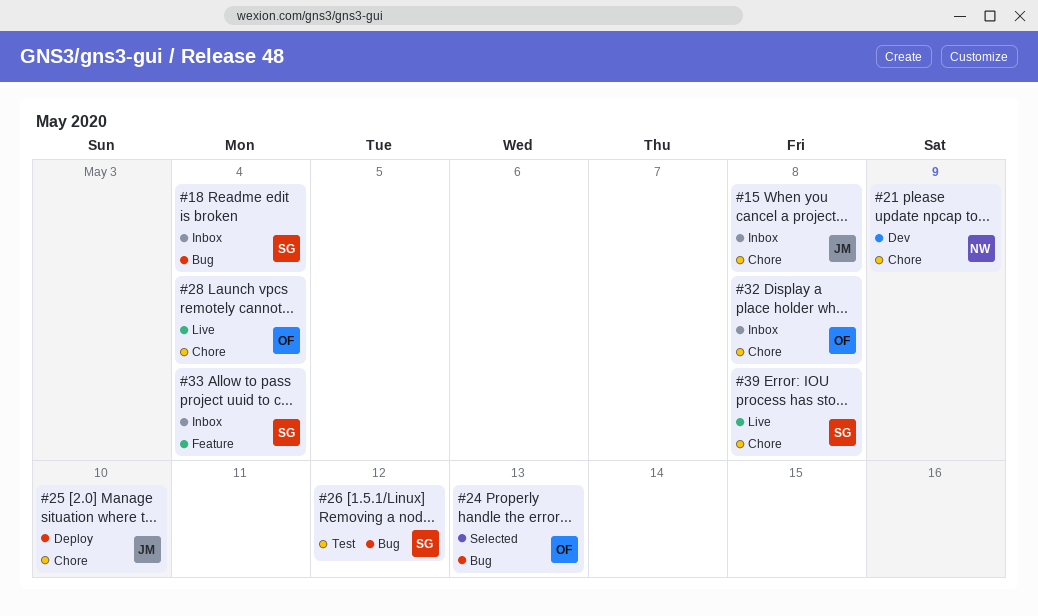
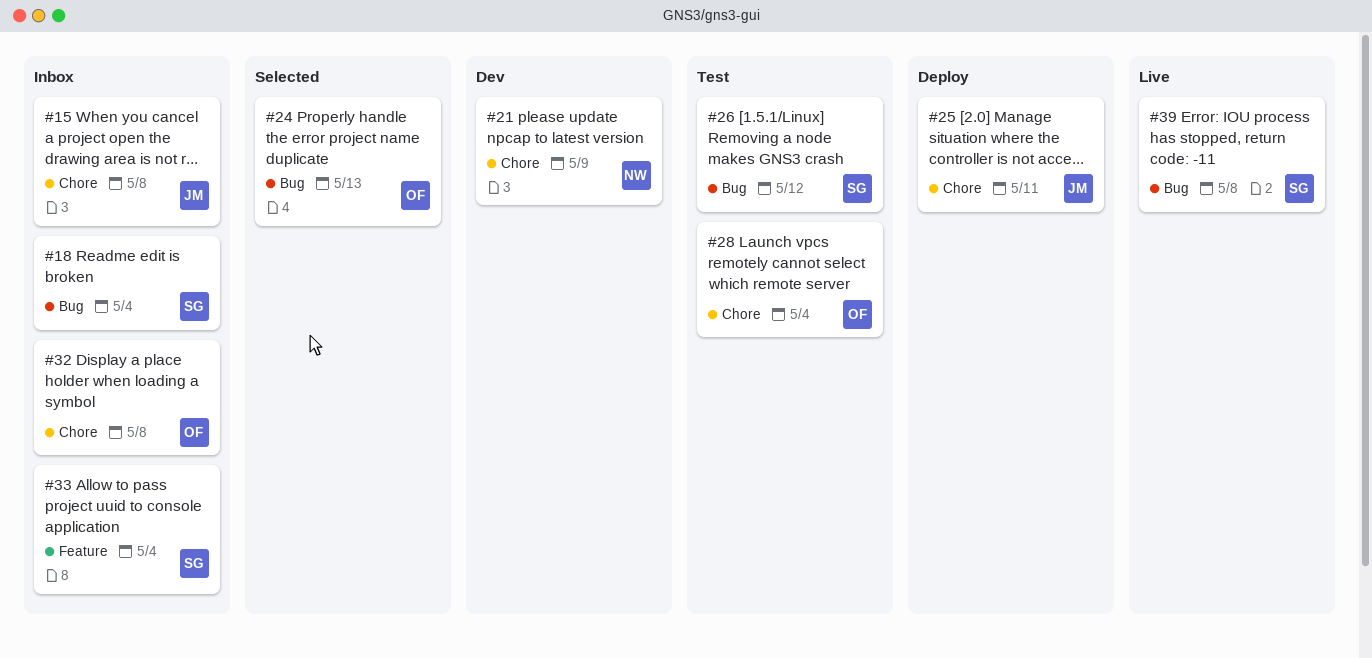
#25, due: May 10 -> May 11
#28, status: Live -> Test
#39, label: Chore -> Bug

